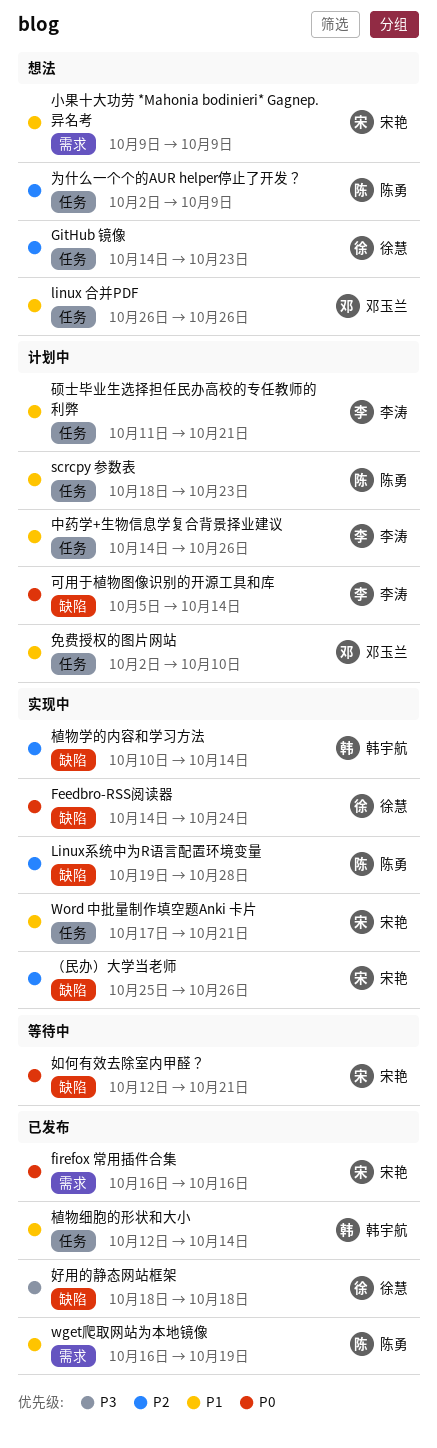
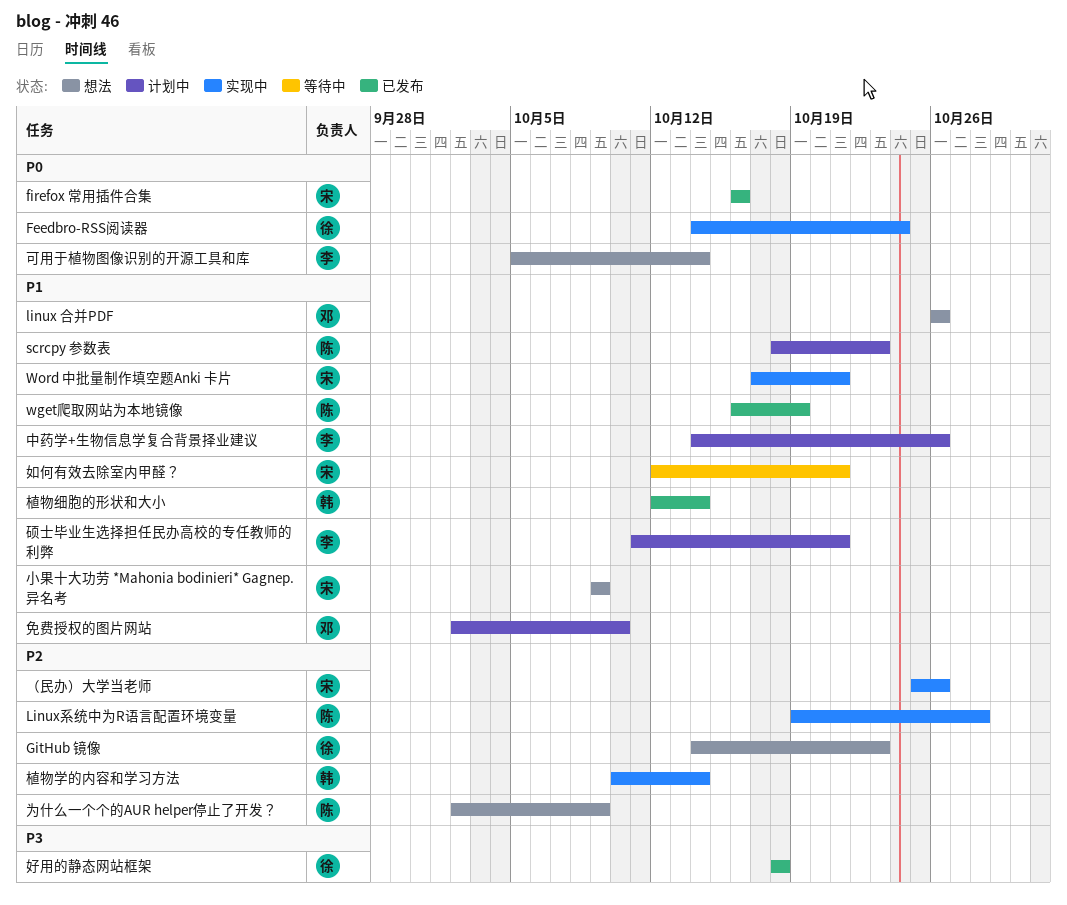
可用于植物图像识别的开源工具和库, status: 计划中 -> 想法
如何有效去除室内甲醛？, priority: P0 -> P1

